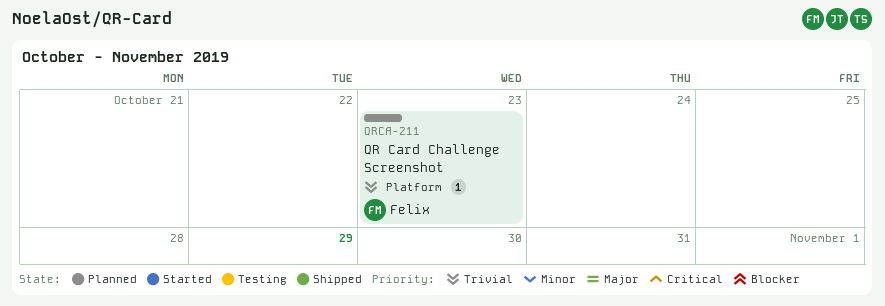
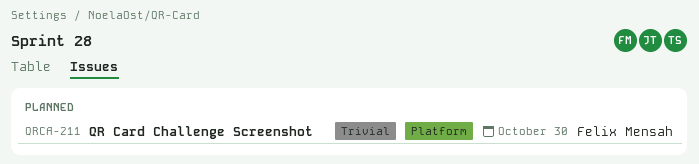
QRCA-211, due: Oct 23 -> Oct 30

